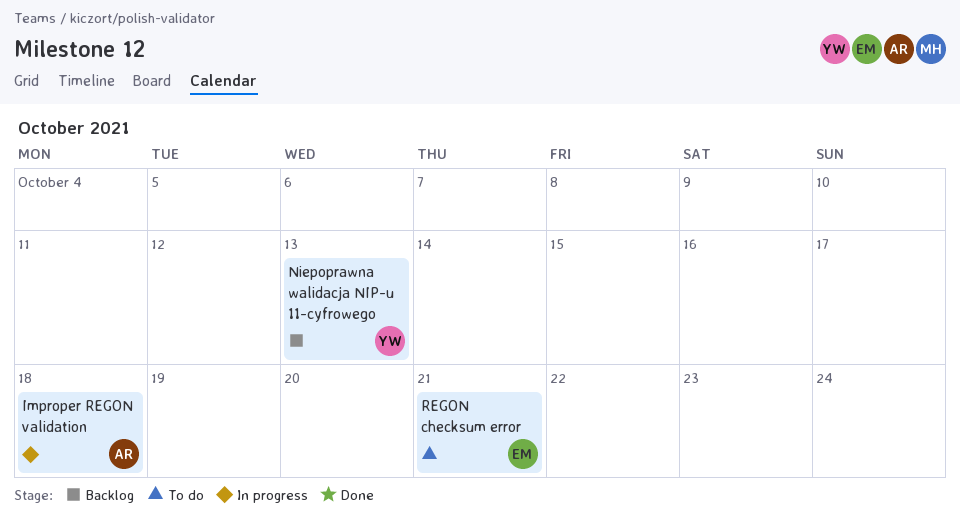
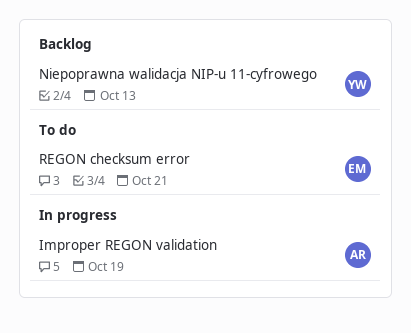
Improper REGON validation, due: Oct 18 -> Oct 19

